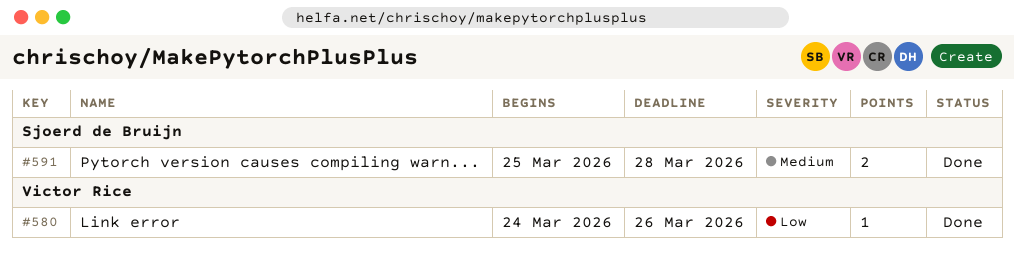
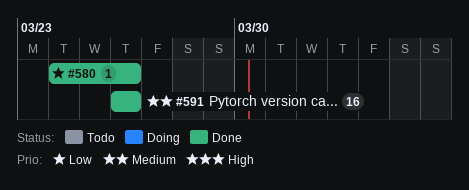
#591, estimate: 2 -> 16
#591, start: Mar 25 -> Mar 26
#591, due: Mar 28 -> Mar 26

